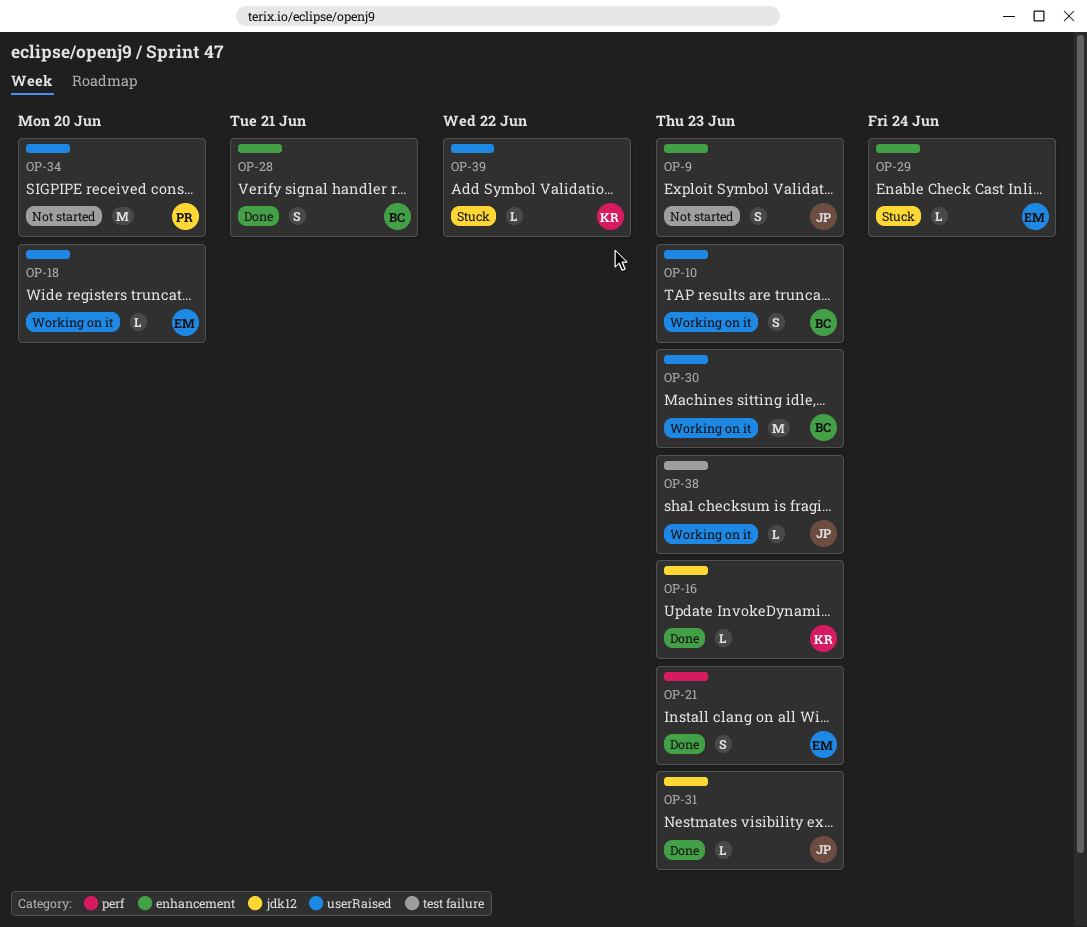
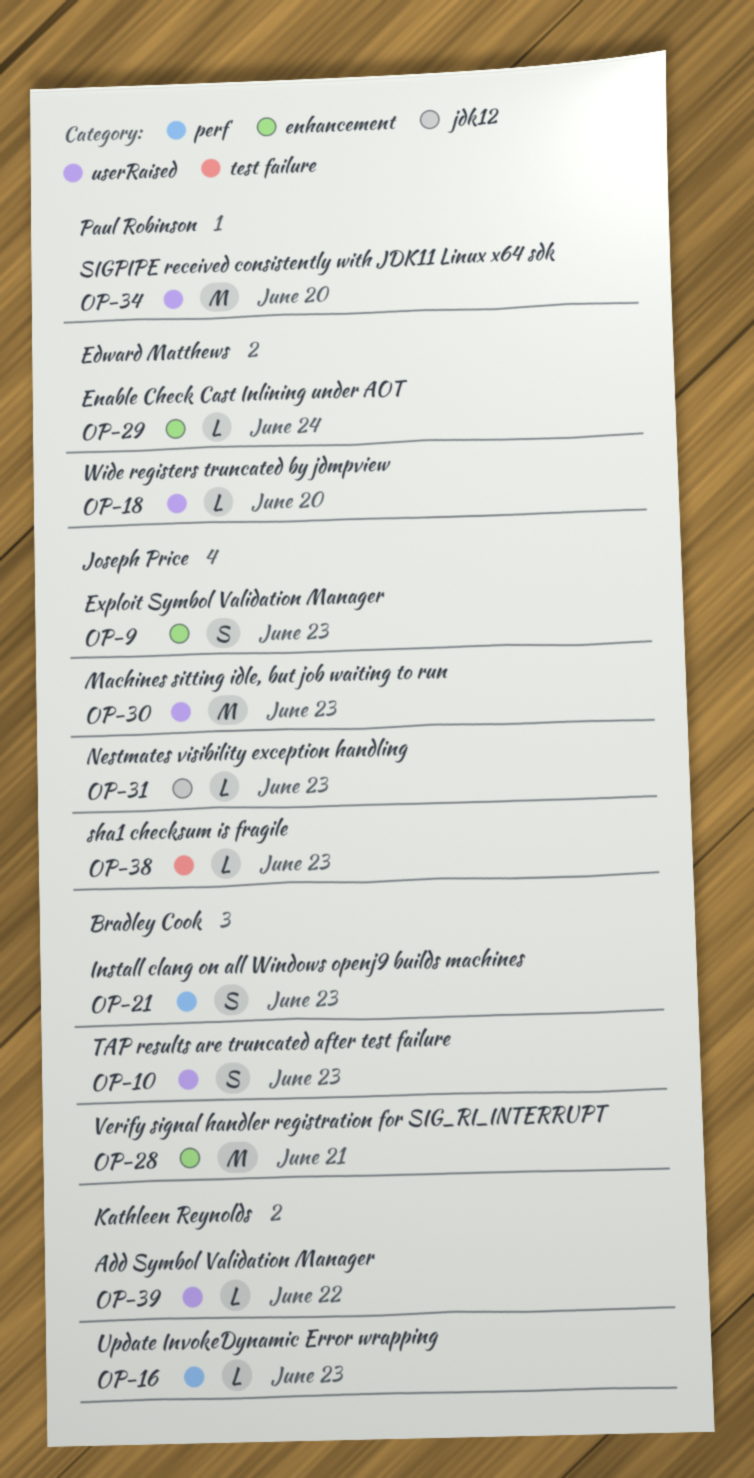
OP-16, label: jdk12 -> perf
OP-21, owner: Edward Matthews -> Bradley Cook
OP-28, estimate: S -> M
OP-30, owner: Bradley Cook -> Joseph Price

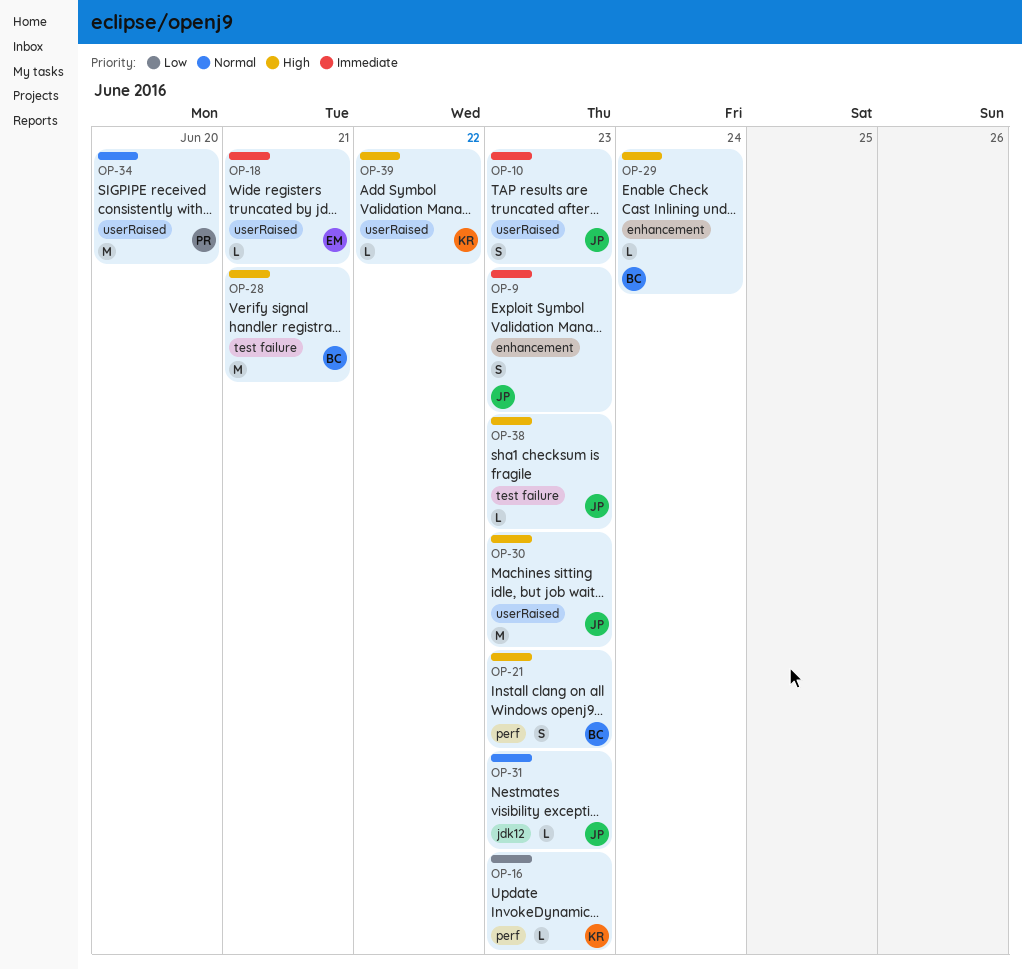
OP-10, owner: Bradley Cook -> Joseph Price
OP-18, due: Jun 20 -> Jun 21
OP-28, label: enhancement -> test failure
OP-29, owner: Edward Matthews -> Bradley Cook

